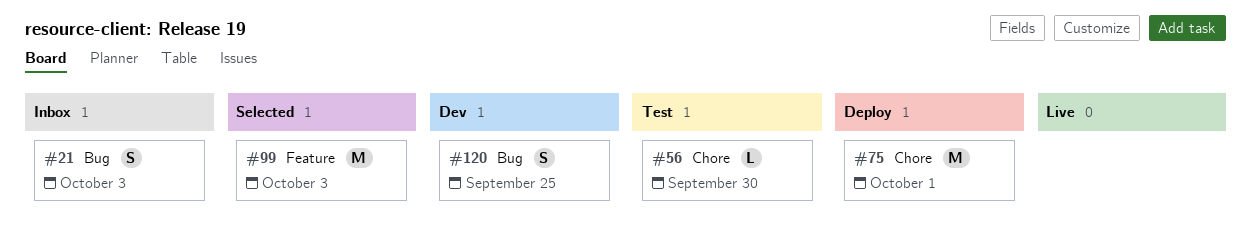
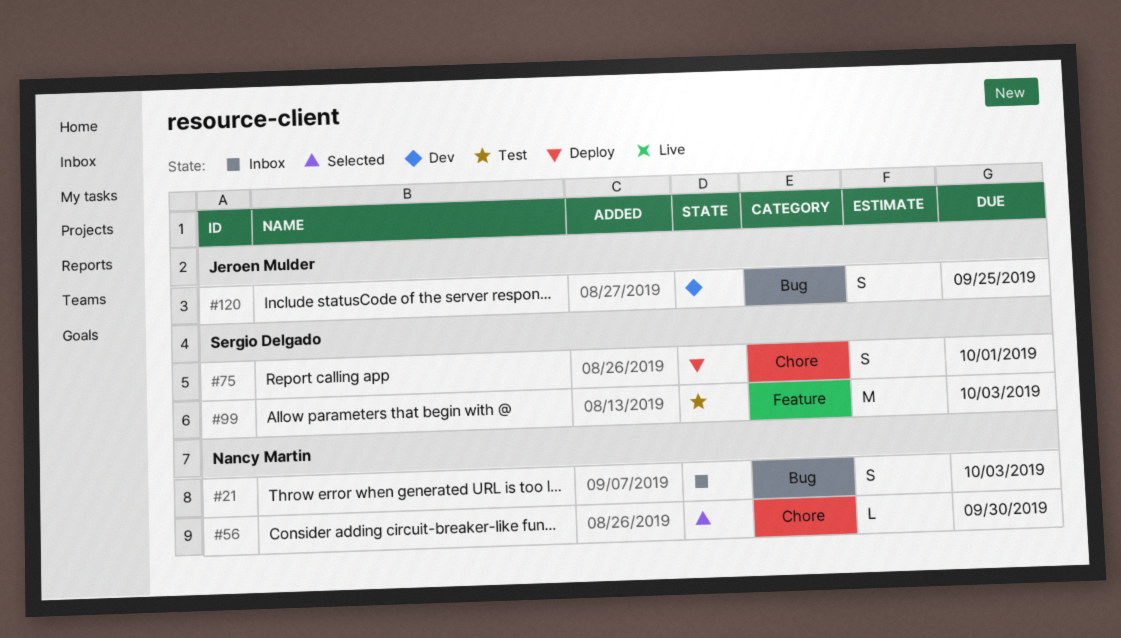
#56, status: Test -> Selected
#75, estimate: M -> S
#99, status: Selected -> Test

